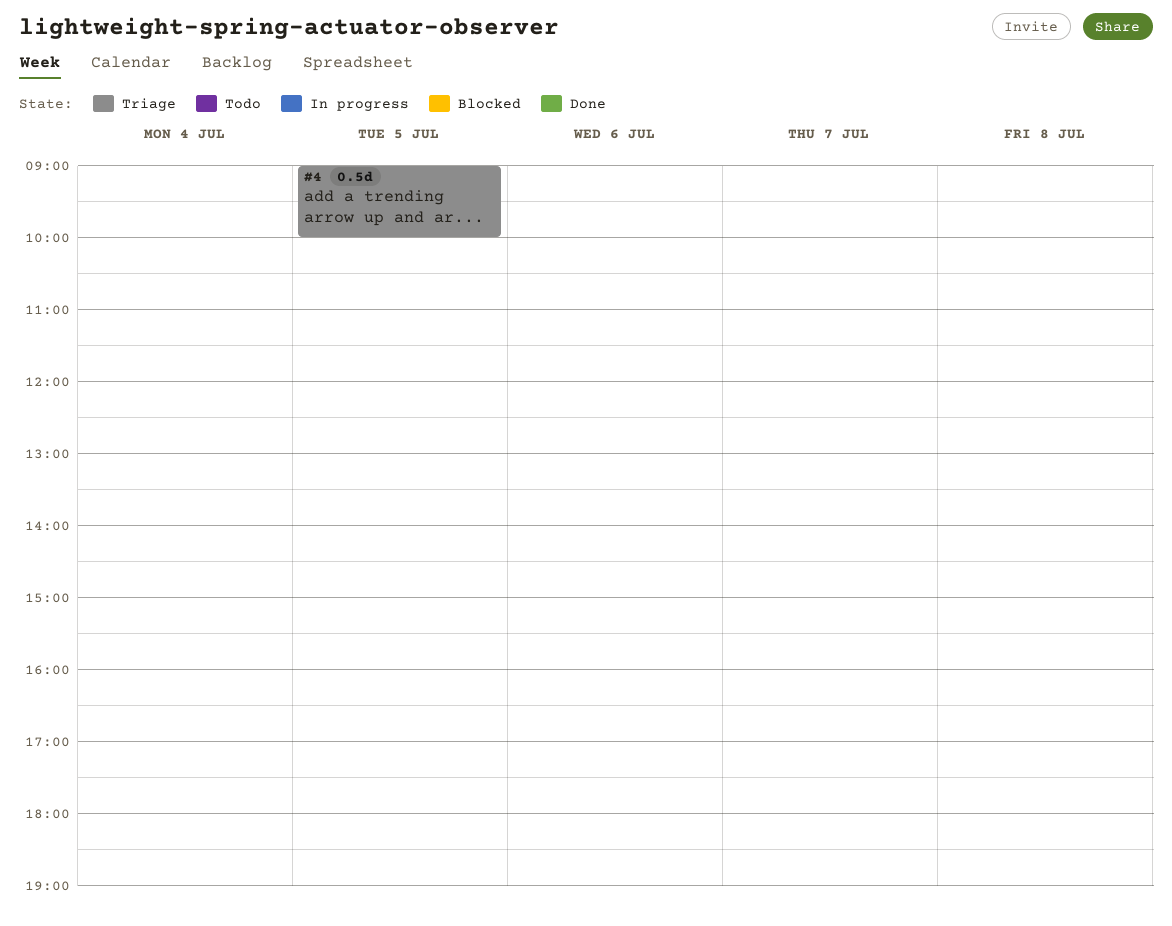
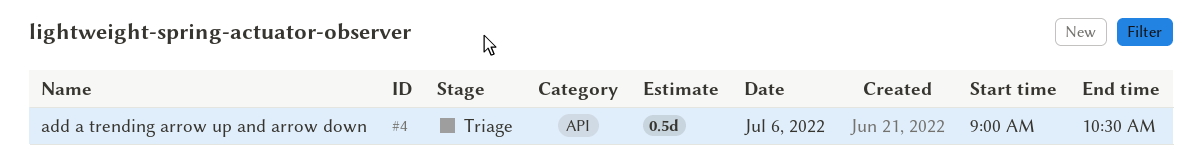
#4, day: Jul 5 -> Jul 6
#4, ends: 10:00 -> 10:30

